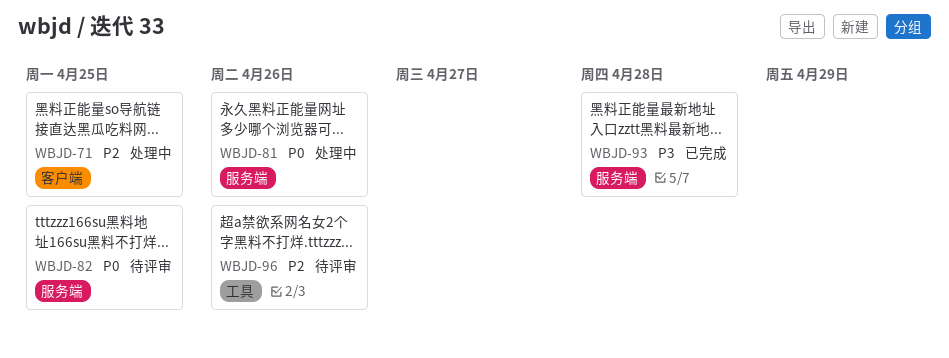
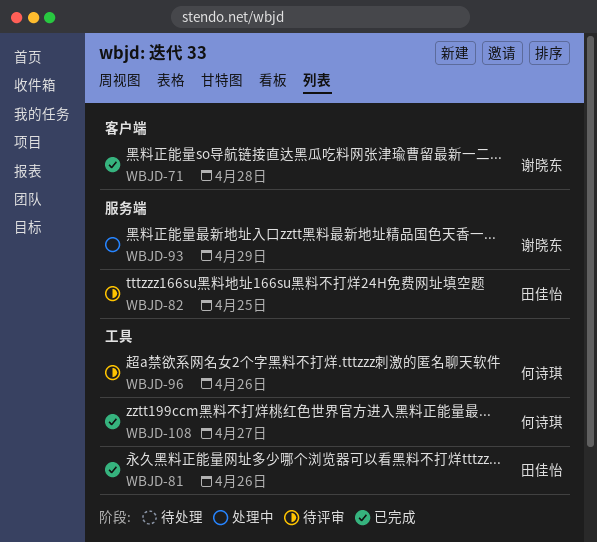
WBJD-71, status: 处理中 -> 已完成
WBJD-71, due: Apr 25 -> Apr 28
WBJD-81, status: 处理中 -> 已完成
WBJD-81, label: 服务端 -> 工具
WBJD-93, status: 已完成 -> 处理中
WBJD-93, due: Apr 28 -> Apr 29
WBJD-108: none -> present

